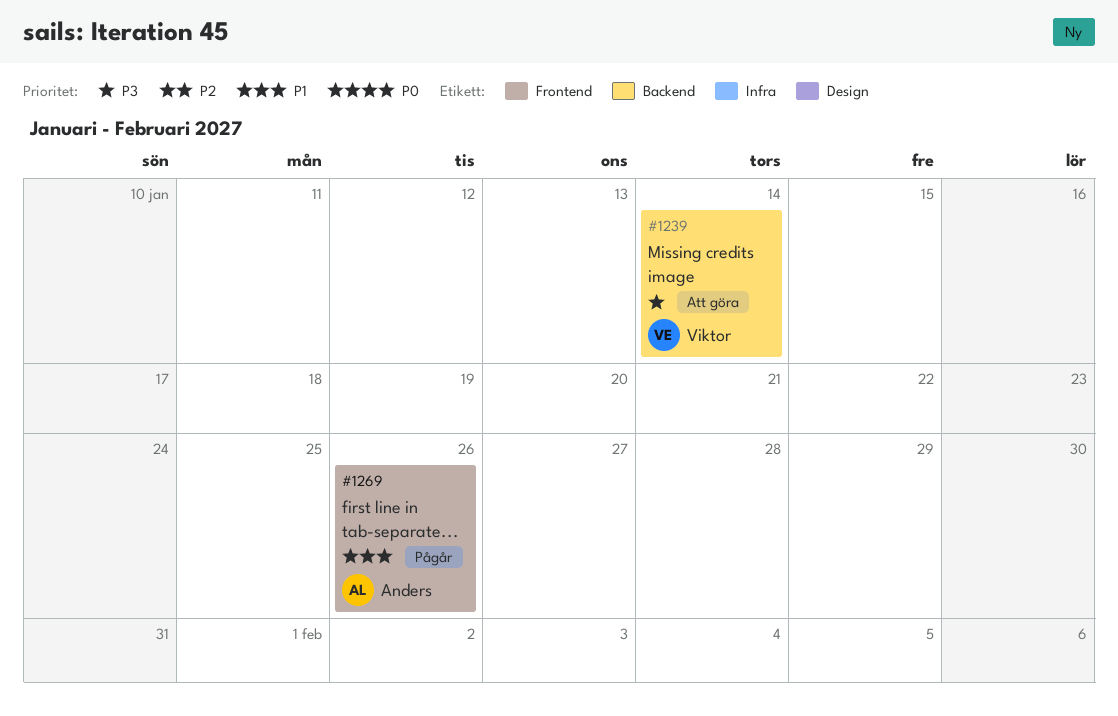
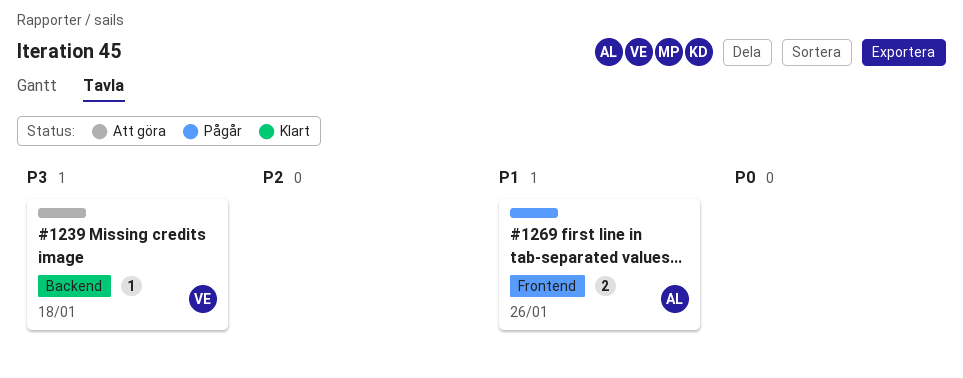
#1239, due: Jan 14 -> Jan 18

